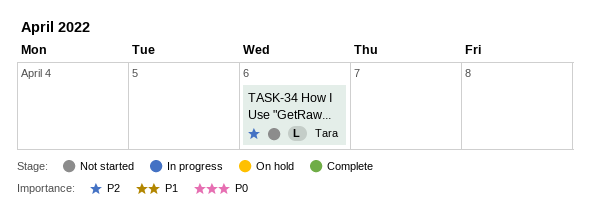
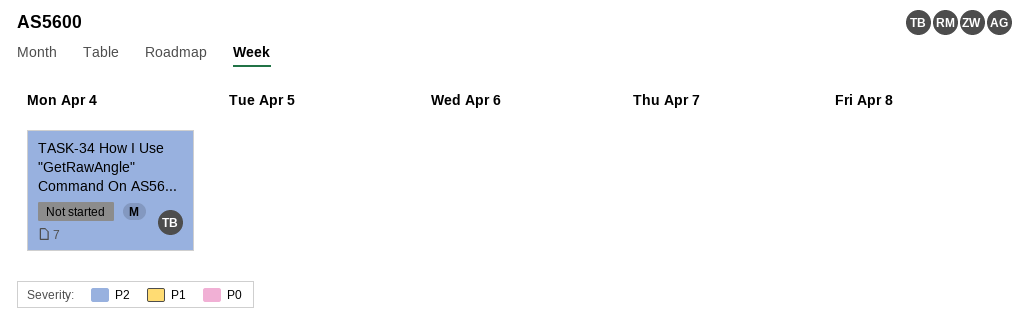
TASK-34, estimate: L -> M
TASK-34, due: Apr 6 -> Apr 4

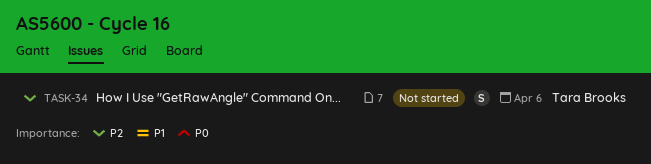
TASK-34, estimate: M -> S
TASK-34, due: Apr 4 -> Apr 6

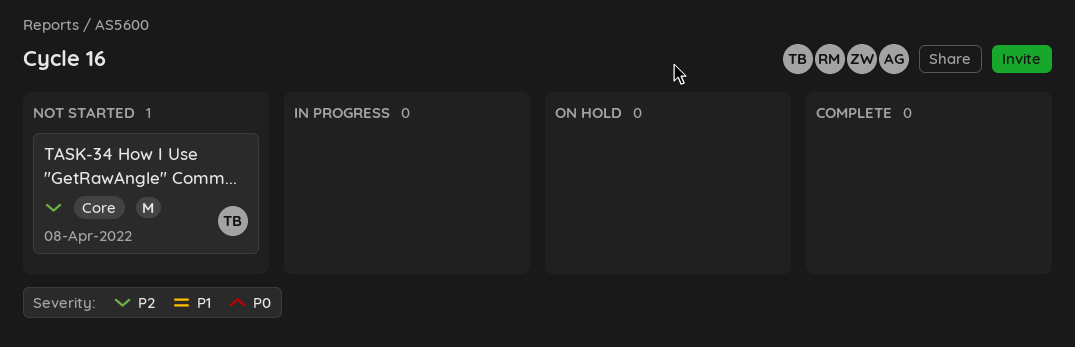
TASK-34, estimate: S -> M
TASK-34, due: Apr 6 -> Apr 8

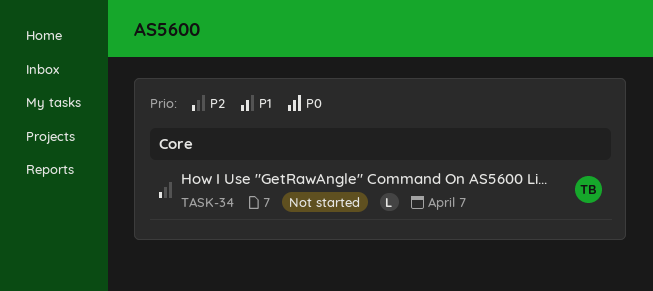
TASK-34, estimate: M -> L
TASK-34, due: Apr 8 -> Apr 7

